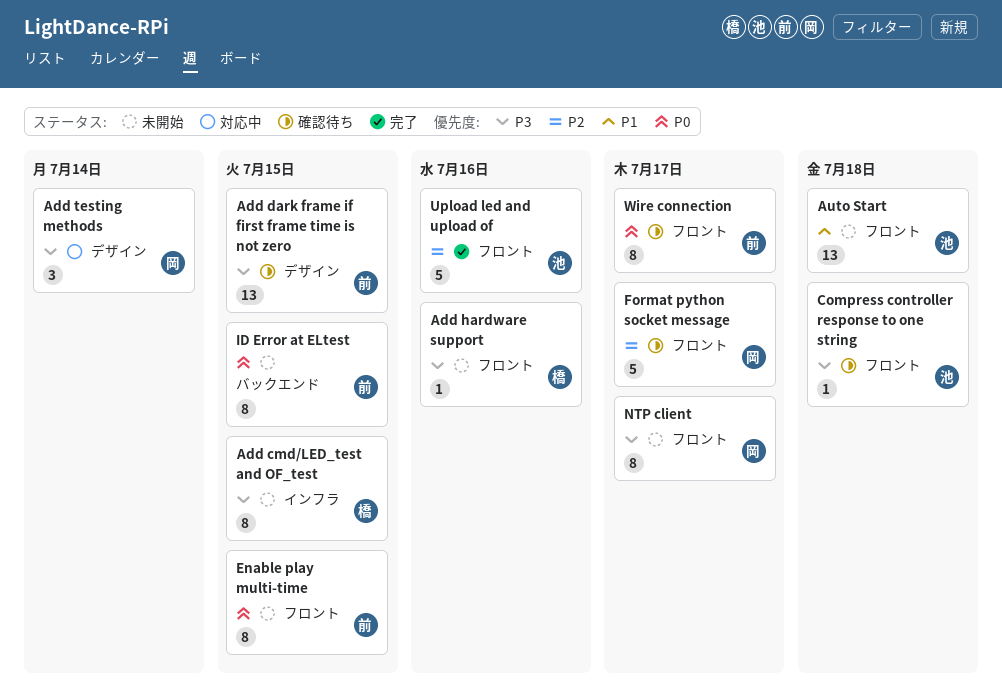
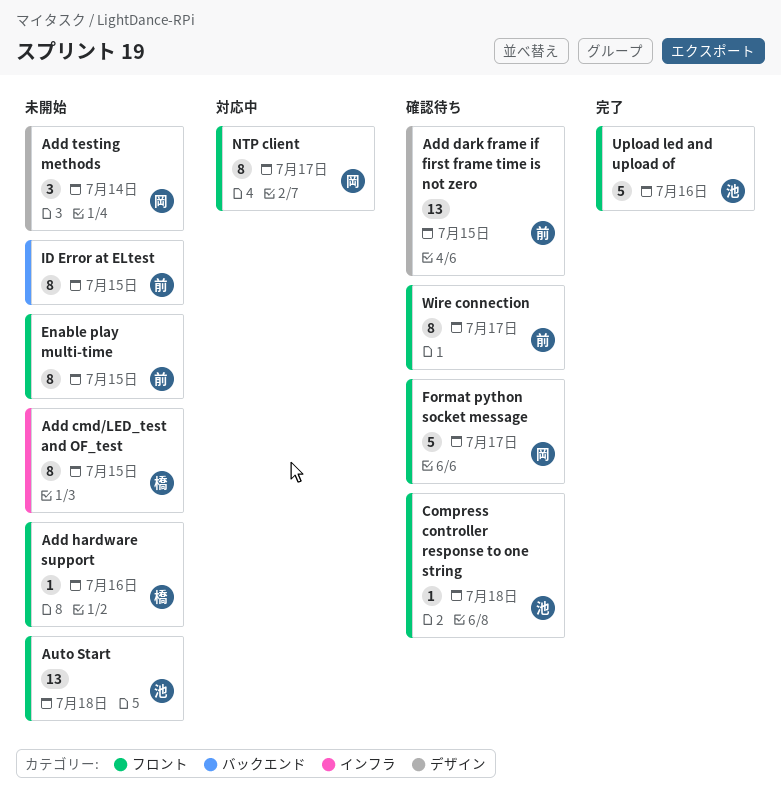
Add testing methods, status: 対応中 -> 未開始
NTP client, status: 未開始 -> 対応中

